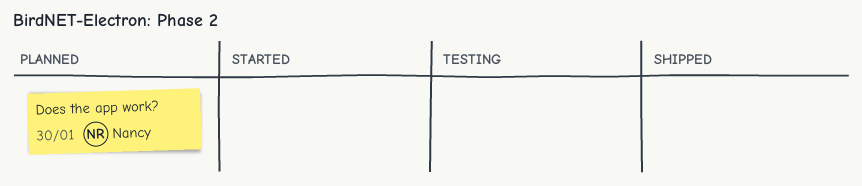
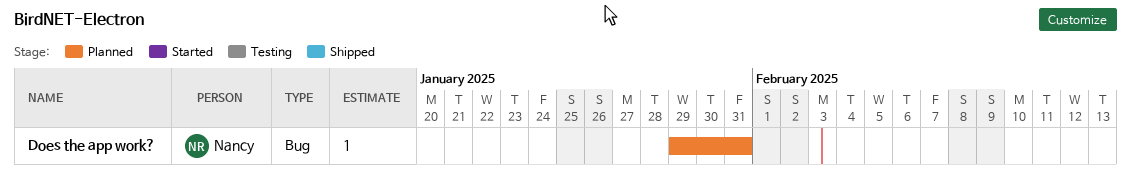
Does the app work?, due: Jan 30 -> Jan 31

